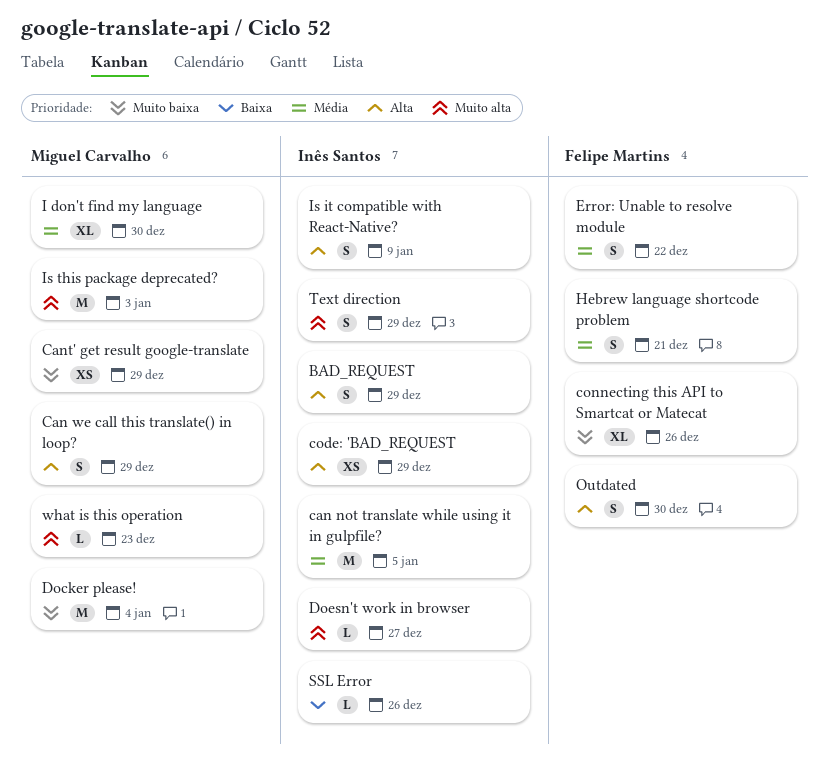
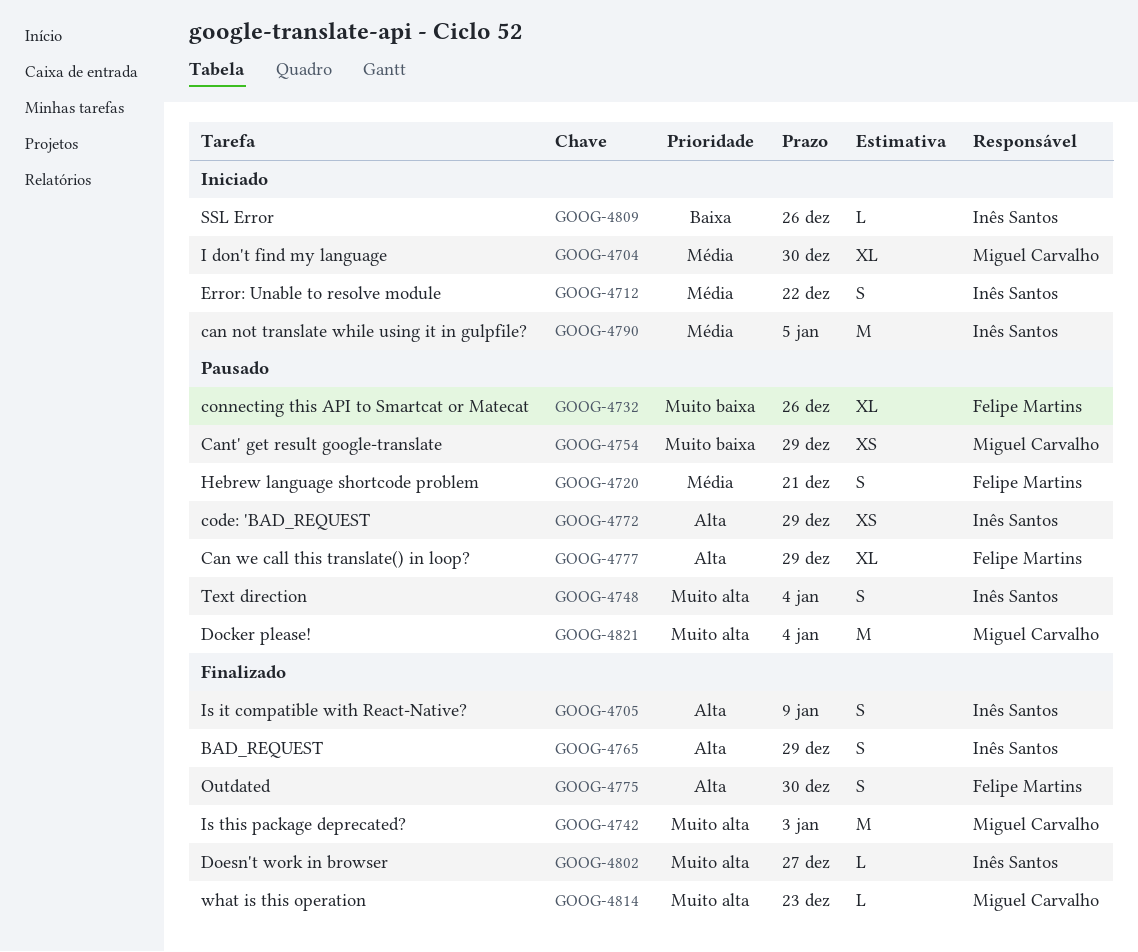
Can we call this translate() in loop?, owner: Miguel Carvalho -> Felipe Martins
Can we call this translate() in loop?, estimate: S -> XL
Docker please!, priority: Muito baixa -> Muito alta
Error: Unable to resolve module, owner: Felipe Martins -> Inês Santos
Text direction, due: Dec 29 -> Jan 4

